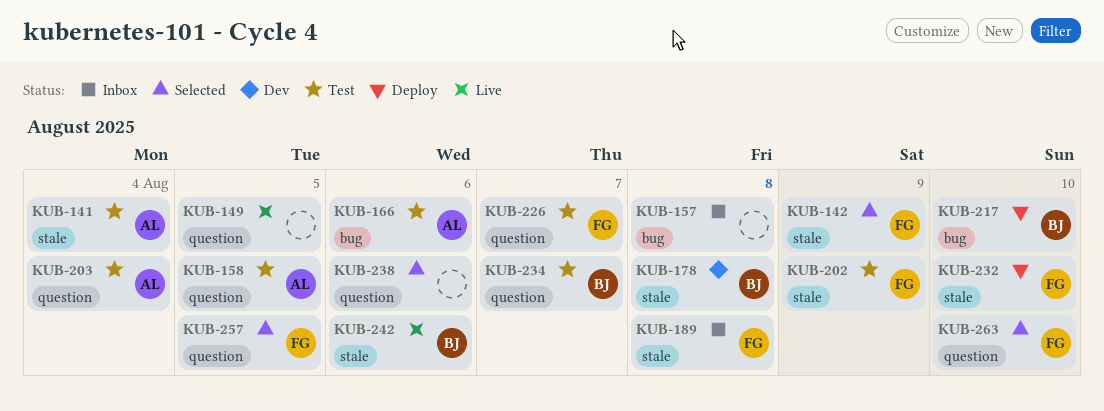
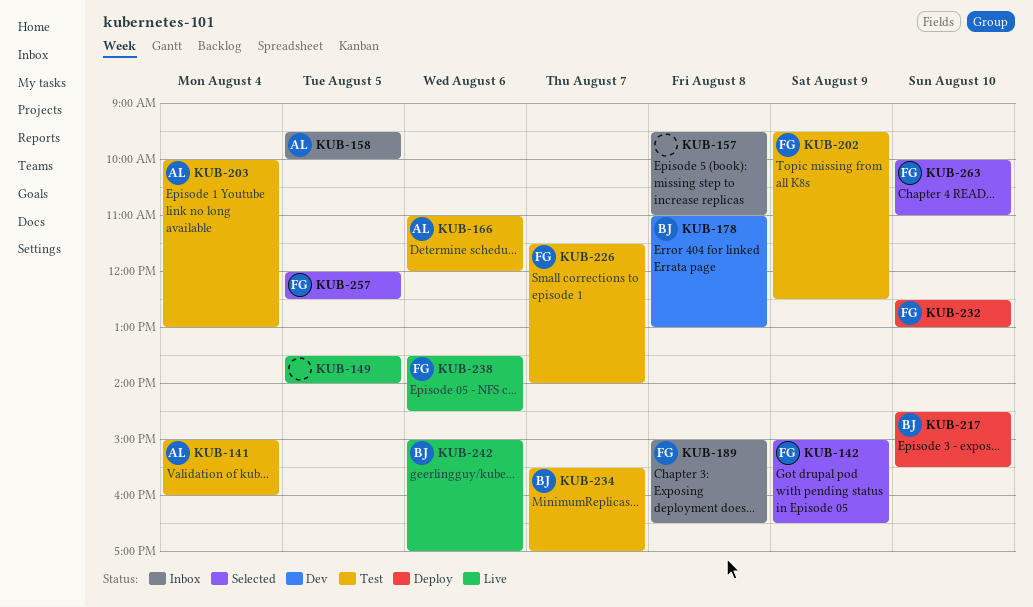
KUB-158, status: Test -> Inbox
KUB-238, status: Selected -> Live
KUB-238, owner: none -> FG

